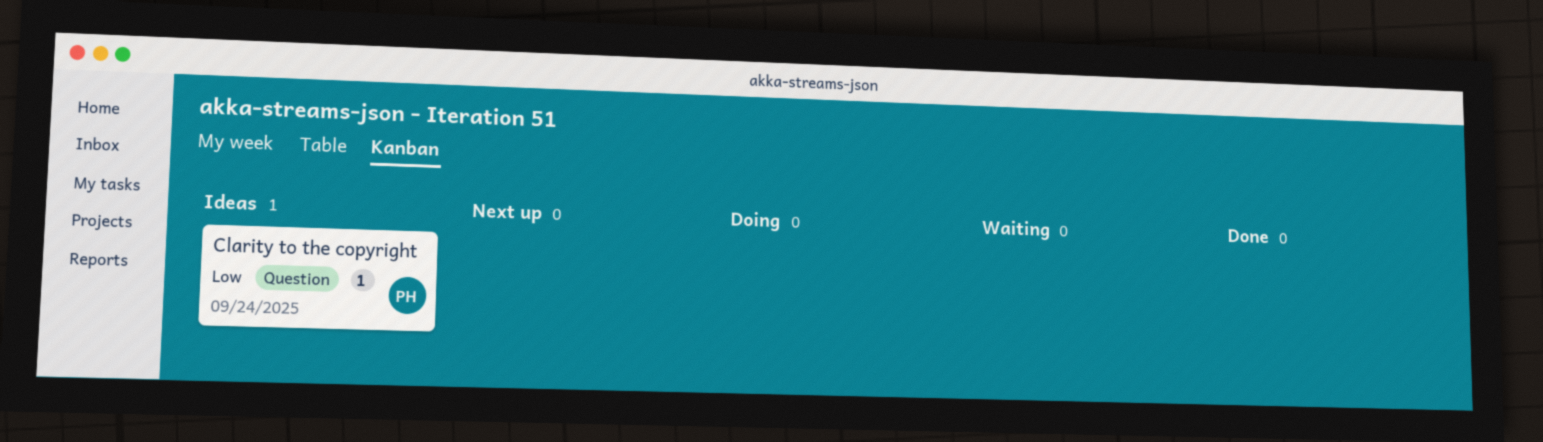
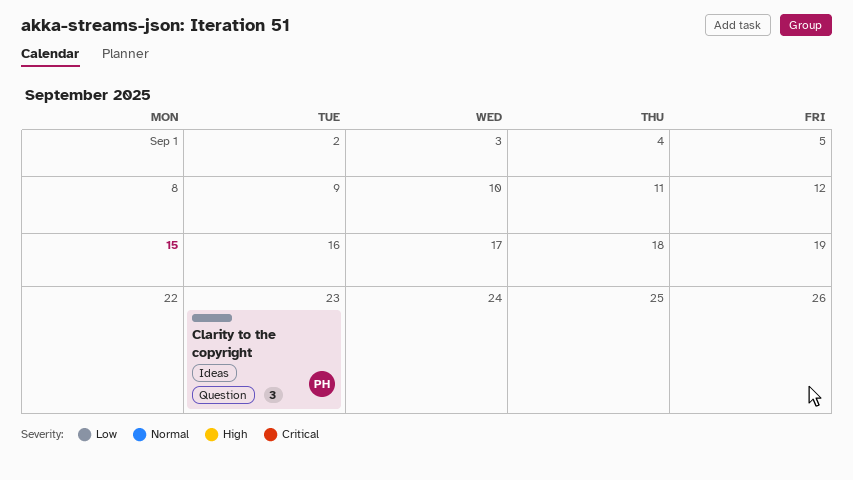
Clarity to the copyright, estimate: 1 -> 3
Clarity to the copyright, due: Sep 24 -> Sep 23

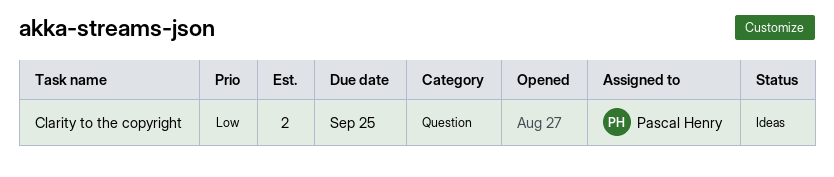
Clarity to the copyright, estimate: 3 -> 2
Clarity to the copyright, due: Sep 23 -> Sep 25

